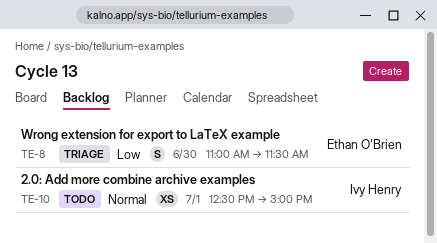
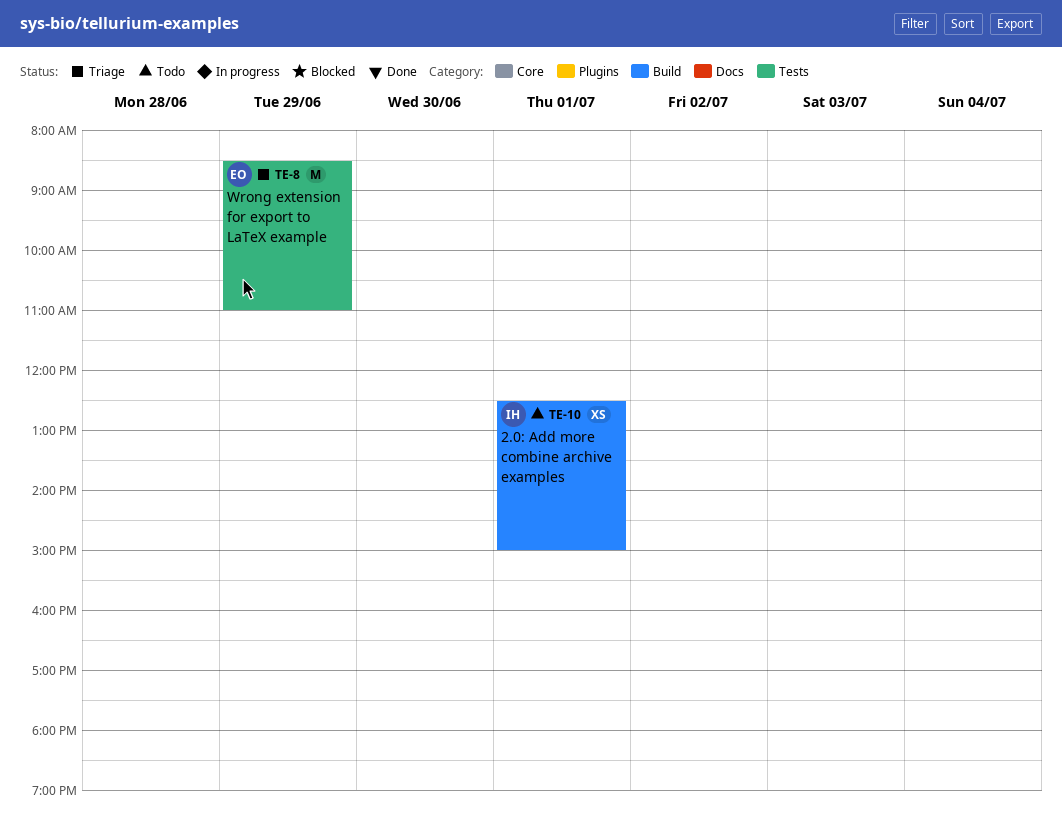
TE-8, estimate: S -> M
TE-8, day: Jun 30 -> Jun 29
TE-8, begins: 11:00 -> 08:30
TE-8, ends: 11:30 -> 11:00

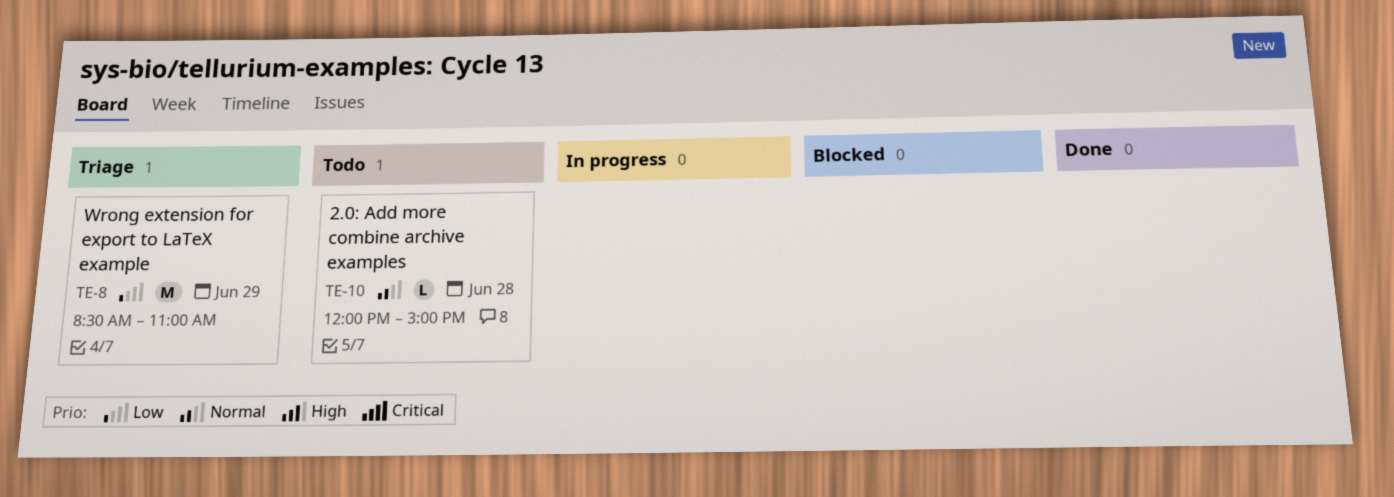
TE-10, estimate: XS -> L
TE-10, day: Jul 1 -> Jun 28
TE-10, begins: 12:30 -> 12:00

